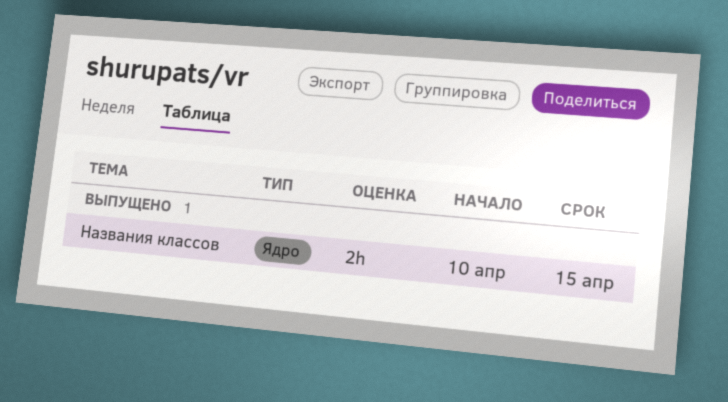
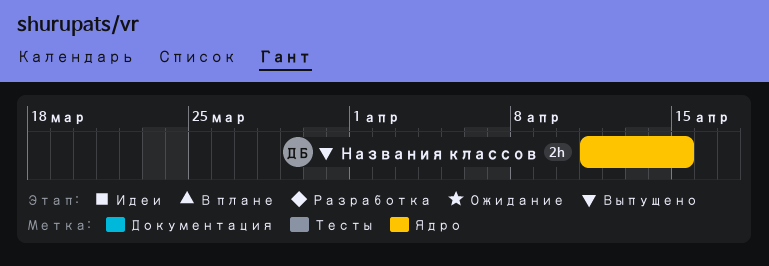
Названия классов, start: Apr 10 -> Apr 11

